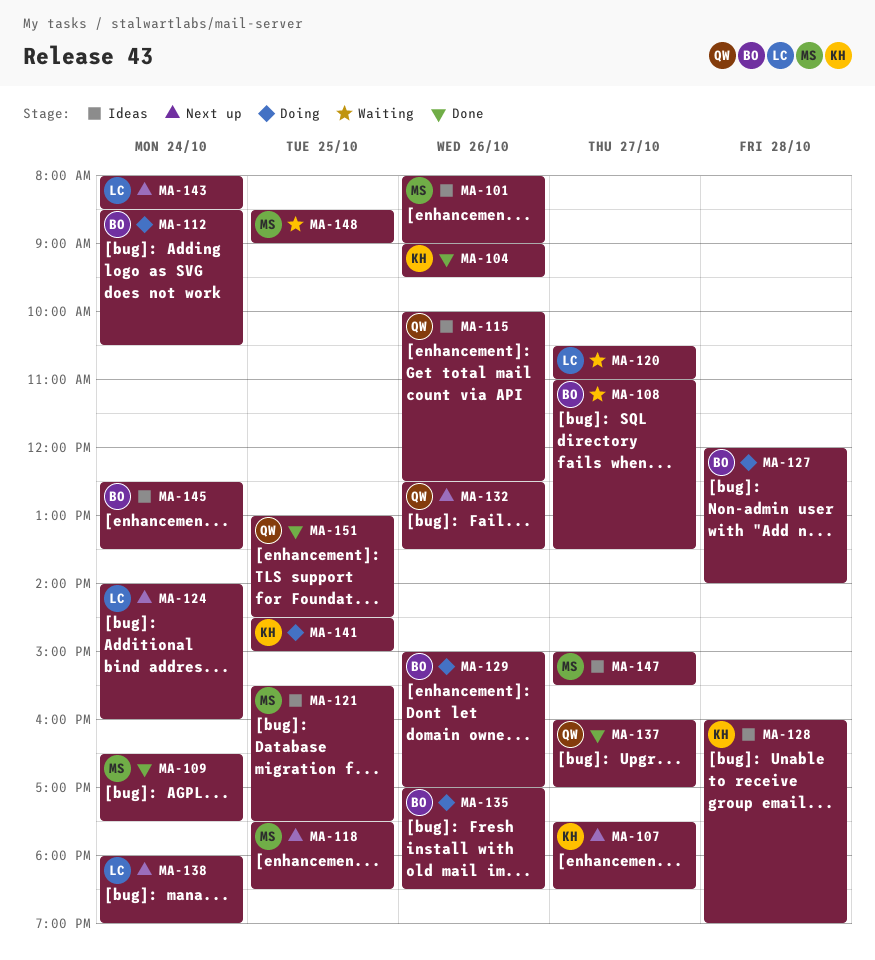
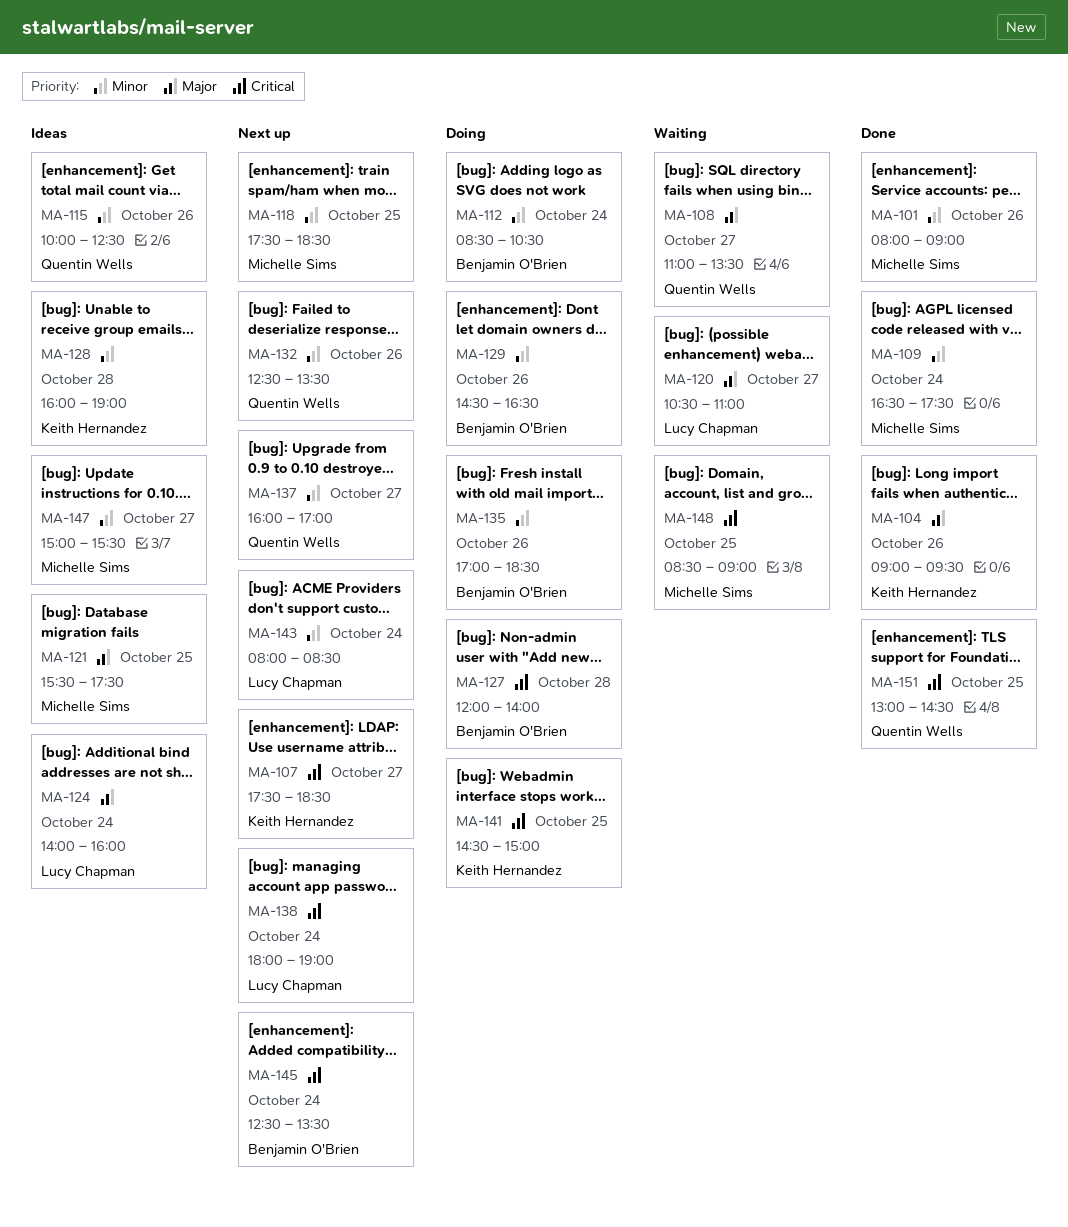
MA-101, status: Ideas -> Done
MA-108, owner: Benjamin O'Brien -> Quentin Wells
MA-124, status: Next up -> Ideas
MA-129, begins: 15:00 -> 14:30
MA-129, ends: 17:00 -> 16:30
MA-137, status: Done -> Next up
MA-145, status: Ideas -> Next up

